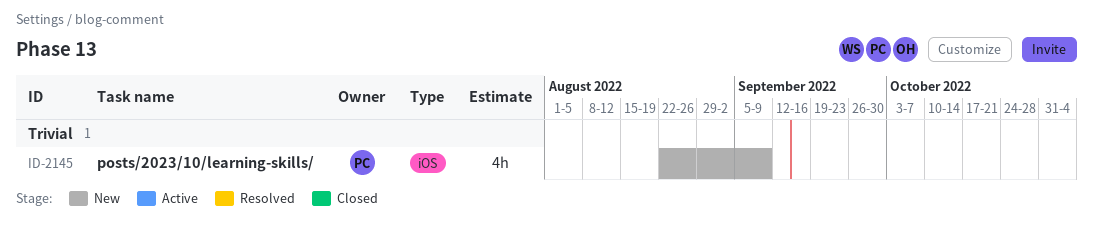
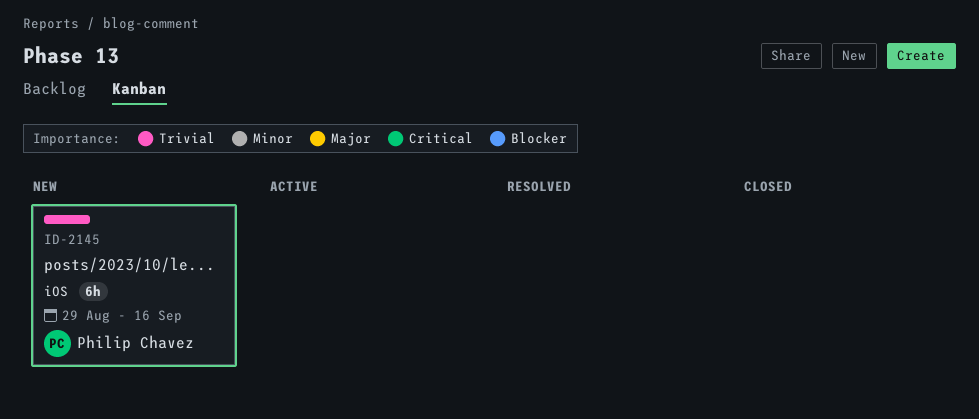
ID-2145, estimate: 4h -> 6h
ID-2145, start: Aug 22 -> Aug 29
ID-2145, due: Sep 9 -> Sep 16

